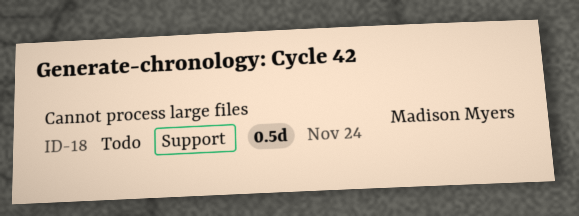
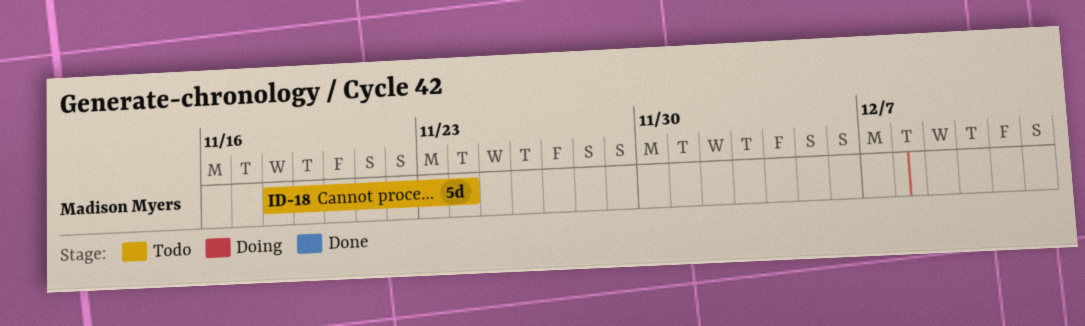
ID-18, estimate: 0.5d -> 5d

